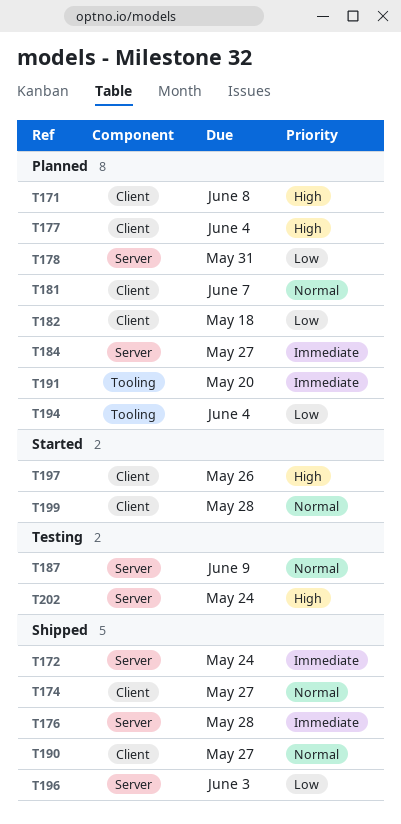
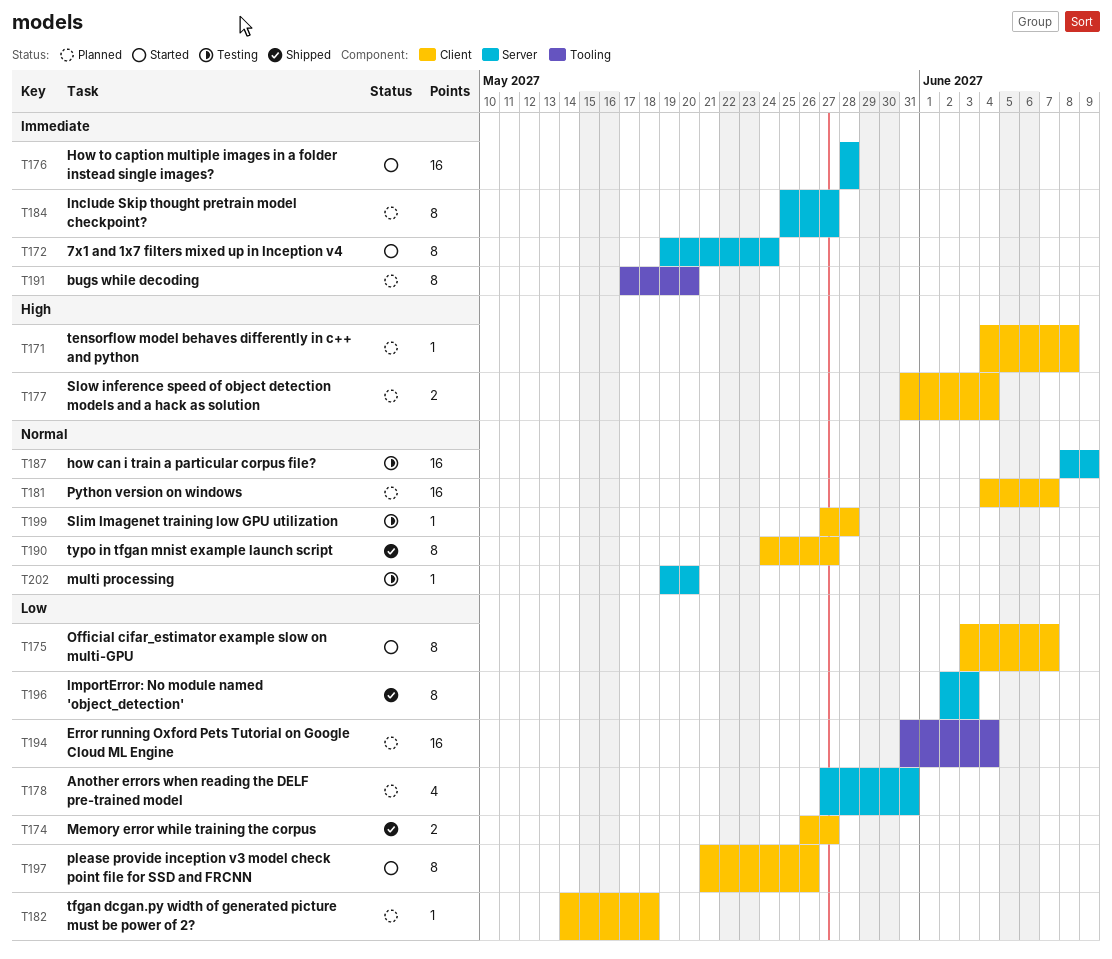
T172, status: Shipped -> Started
T174, priority: Normal -> Low
T175: none -> present
T176, status: Shipped -> Started
T197, priority: High -> Low
T199, status: Started -> Testing
T202, priority: High -> Normal
T202, due: May 24 -> May 20

